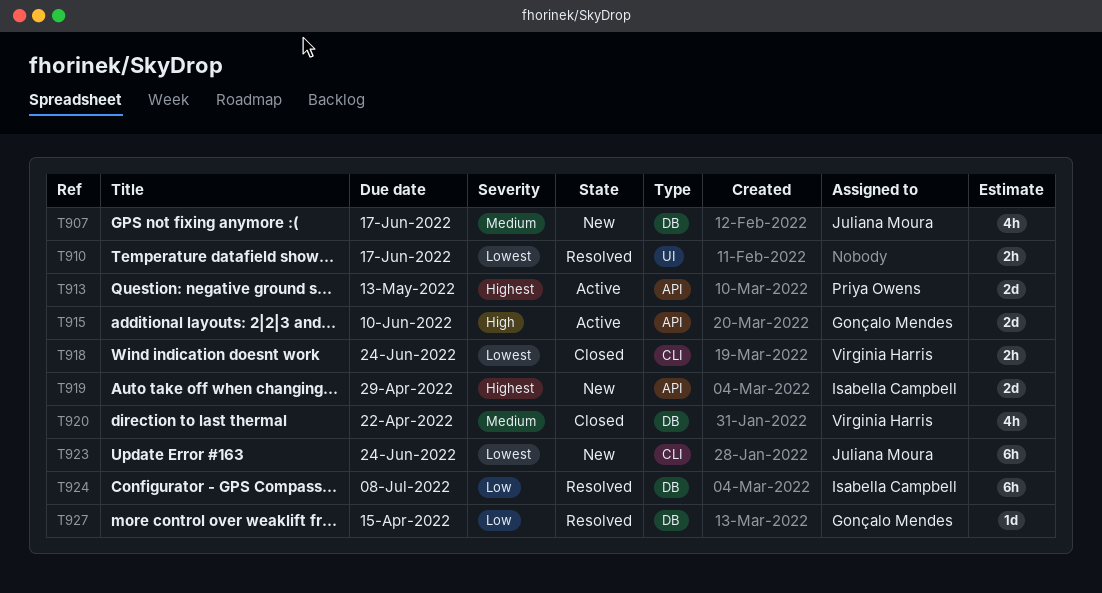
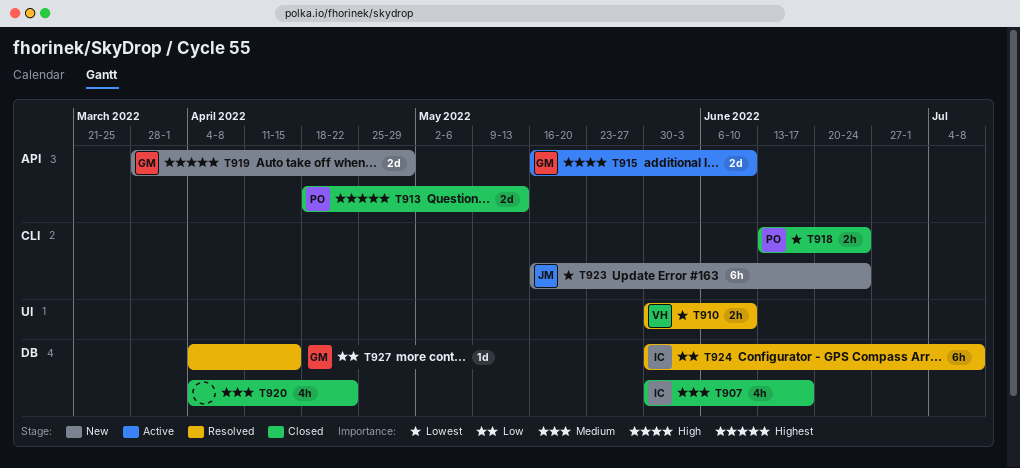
T907, status: New -> Closed
T907, owner: Juliana Moura -> Isabella Campbell
T910, owner: none -> Virginia Harris
T910, due: Jun 17 -> Jun 10
T913, status: Active -> Closed
T918, owner: Virginia Harris -> Priya Owens
T919, owner: Isabella Campbell -> Gonçalo Mendes
T920, owner: Virginia Harris -> none

